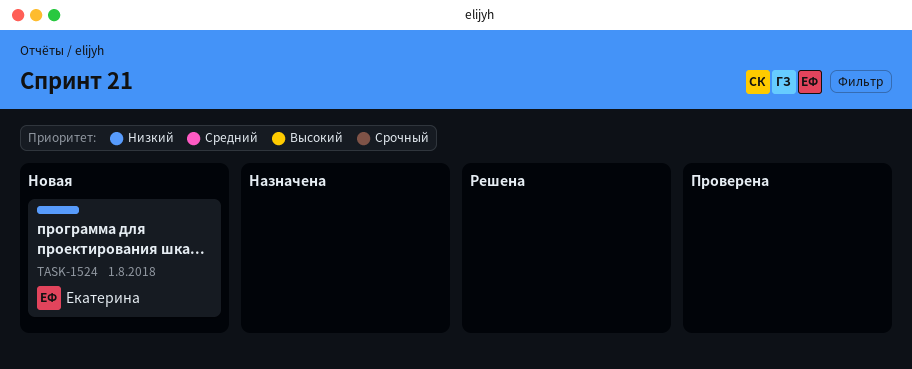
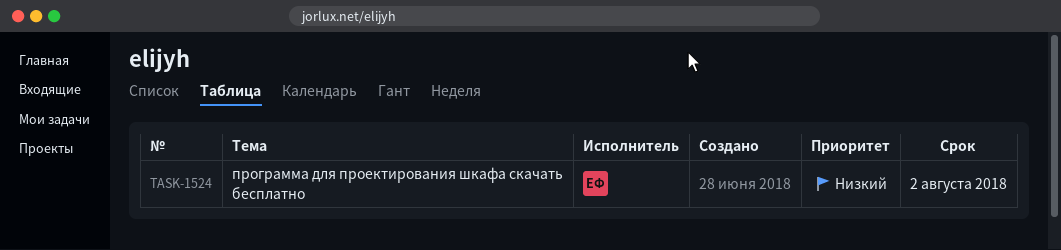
TASK-1524, due: Aug 1 -> Aug 2

